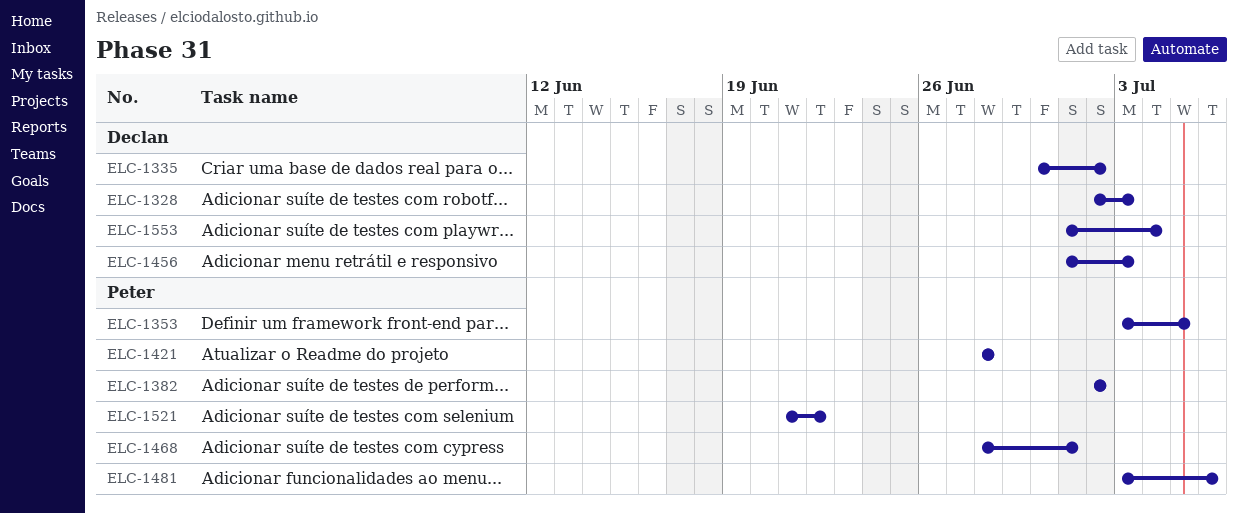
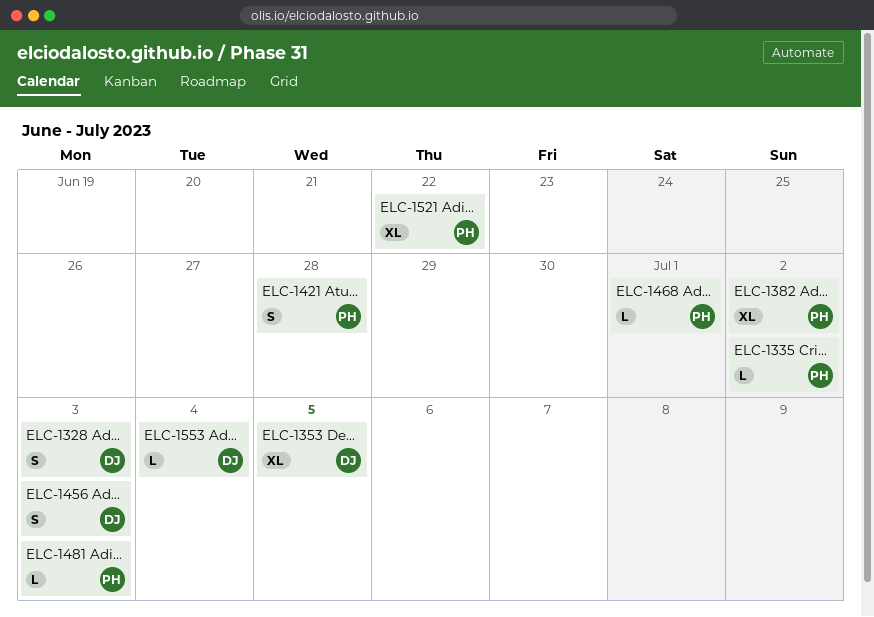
ELC-1335, owner: Declan -> Peter
ELC-1353, owner: Peter -> Declan
ELC-1481, due: Jul 6 -> Jul 3

